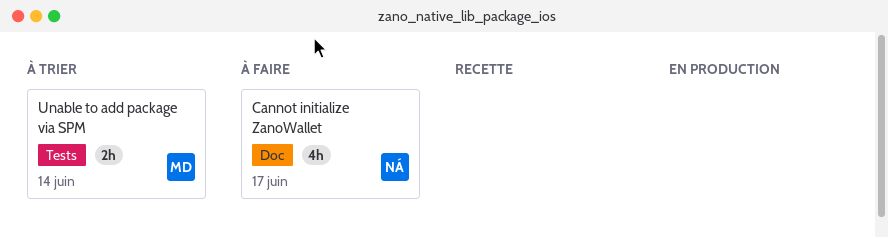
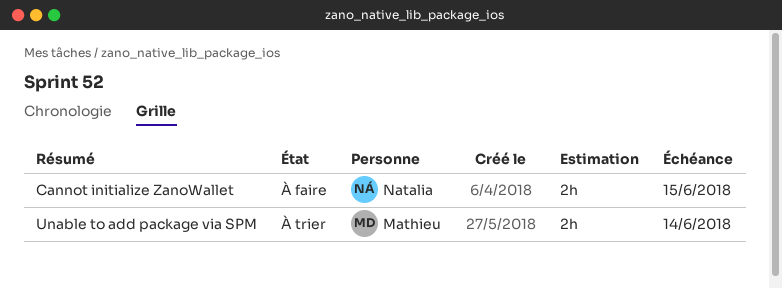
Cannot initialize ZanoWallet, estimate: 4h -> 2h
Cannot initialize ZanoWallet, due: Jun 17 -> Jun 15

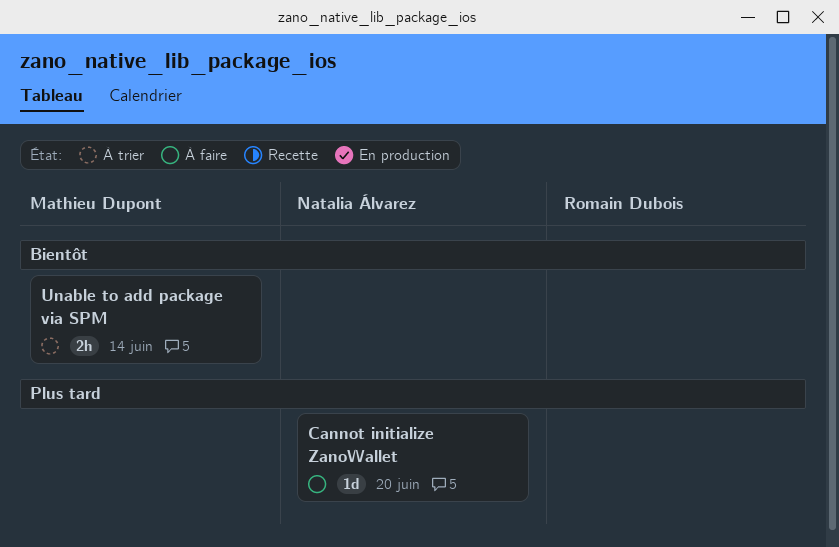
Cannot initialize ZanoWallet, estimate: 2h -> 1d
Cannot initialize ZanoWallet, due: Jun 15 -> Jun 20

